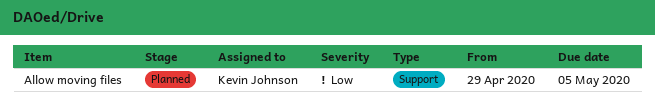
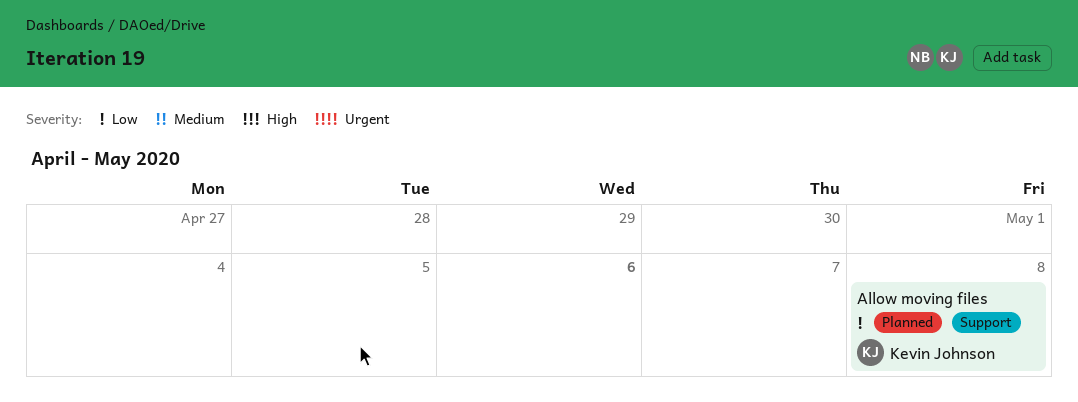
Allow moving files, due: May 5 -> May 8

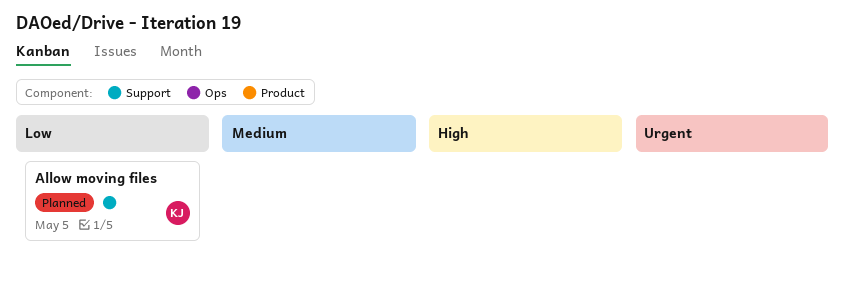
Allow moving files, due: May 8 -> May 5

